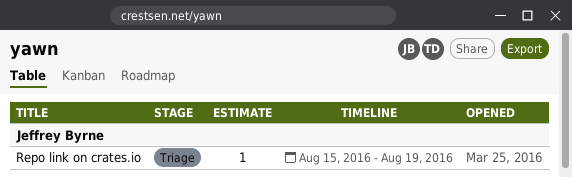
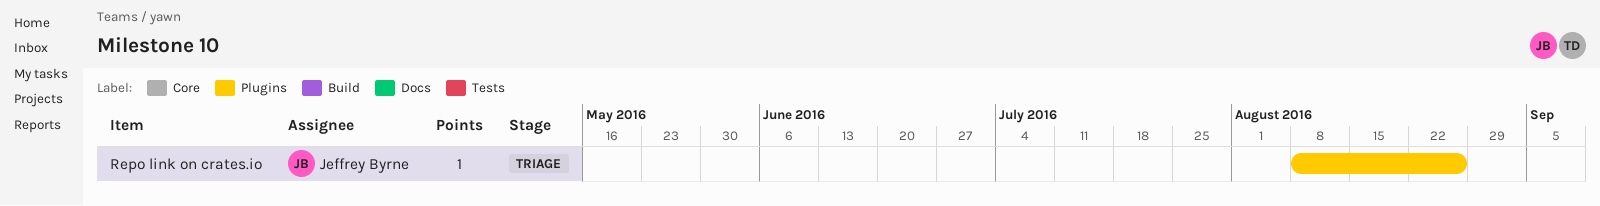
Repo link on crates.io, start: Aug 15 -> Aug 8
Repo link on crates.io, due: Aug 19 -> Aug 26

